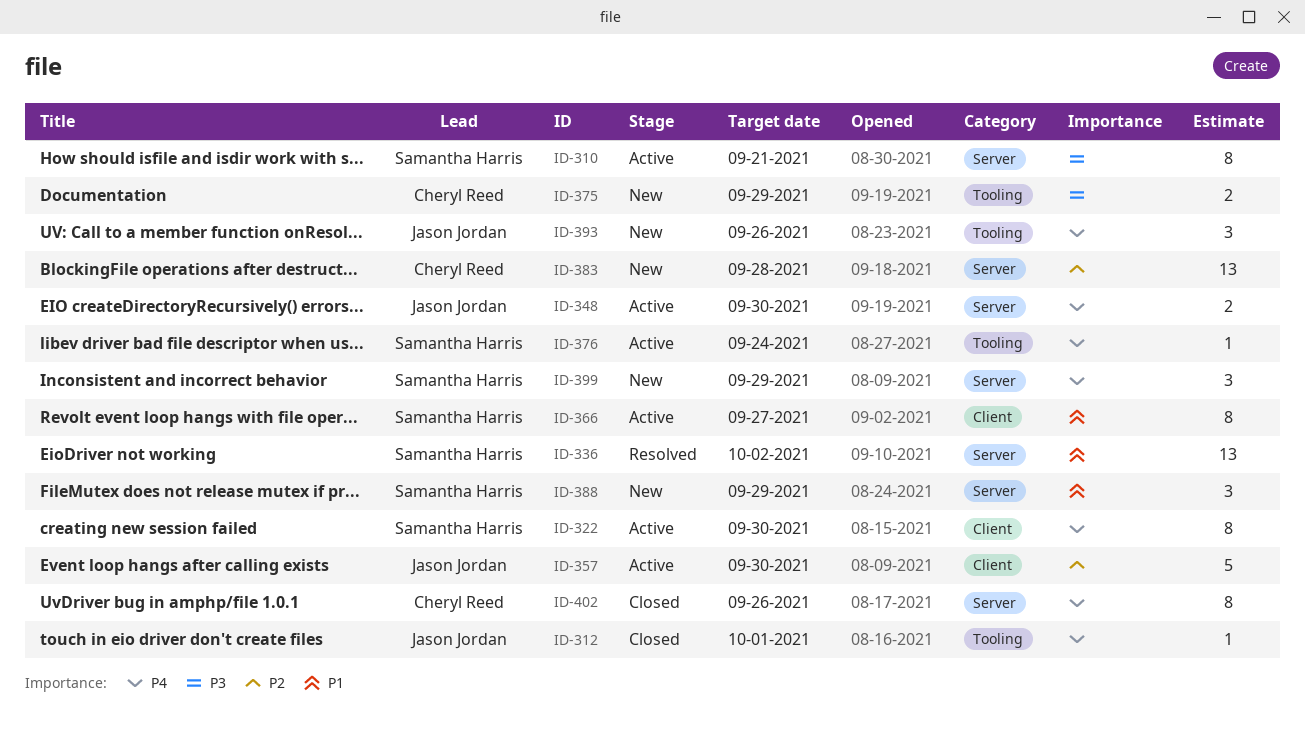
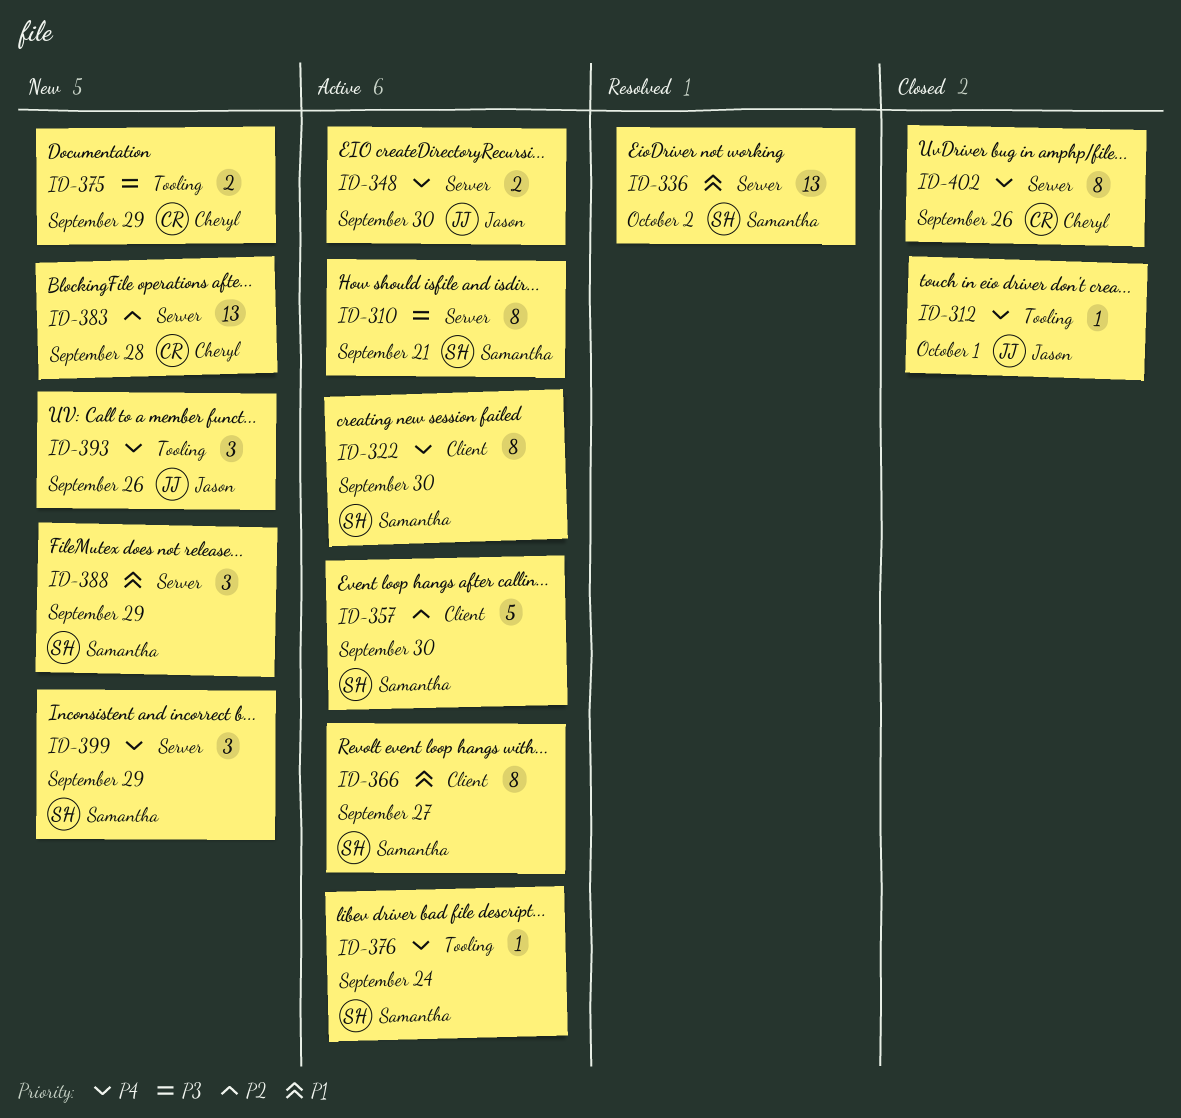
ID-357, owner: Jason Jordan -> Samantha Harris

